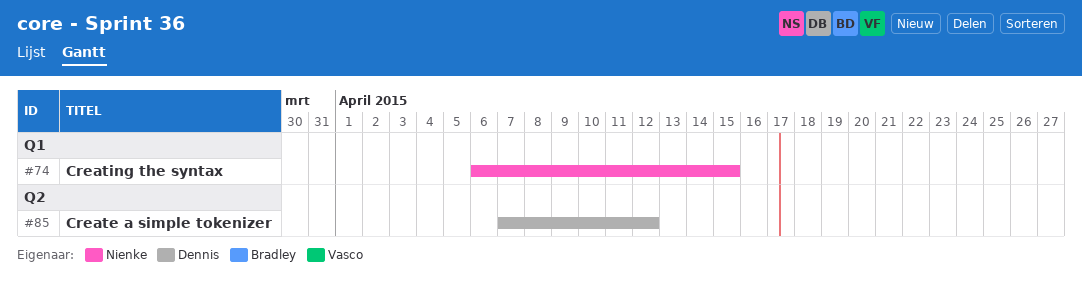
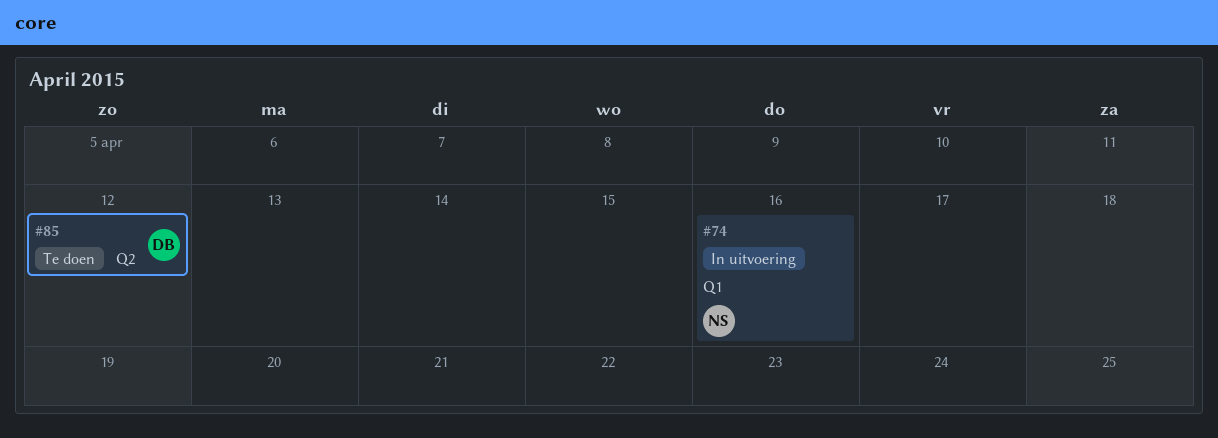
#74, due: Apr 15 -> Apr 16

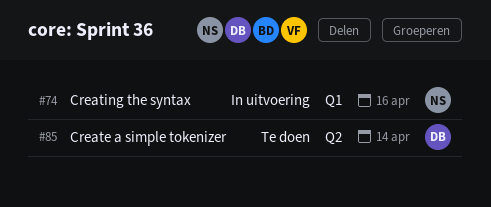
#85, due: Apr 12 -> Apr 14

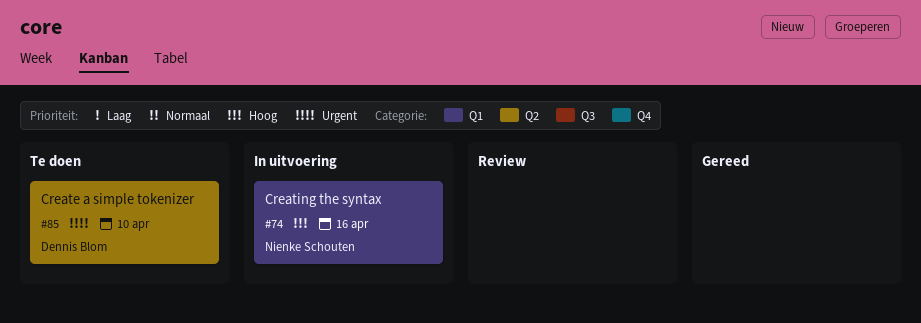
#85, due: Apr 14 -> Apr 10

